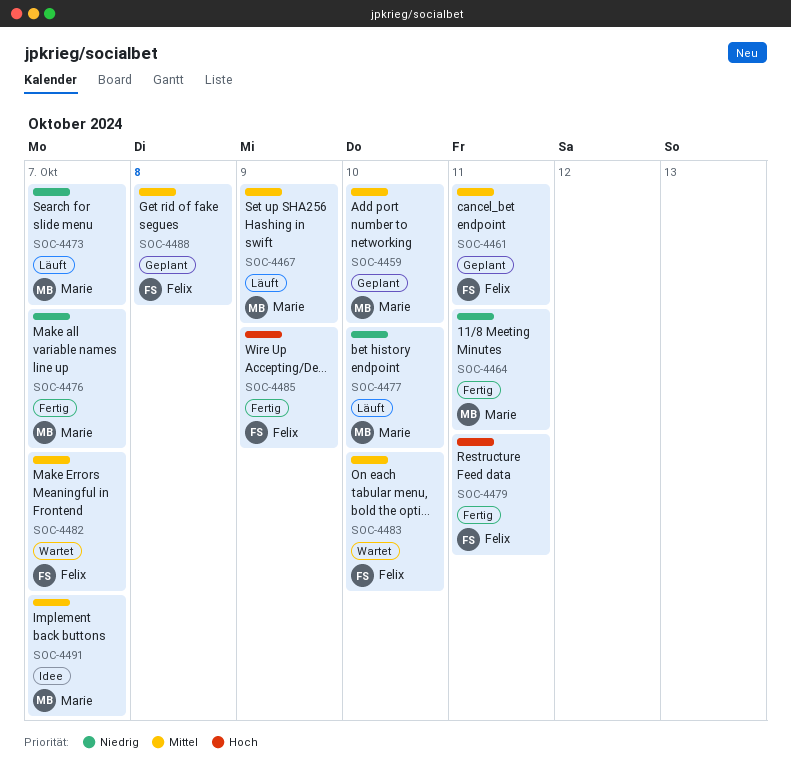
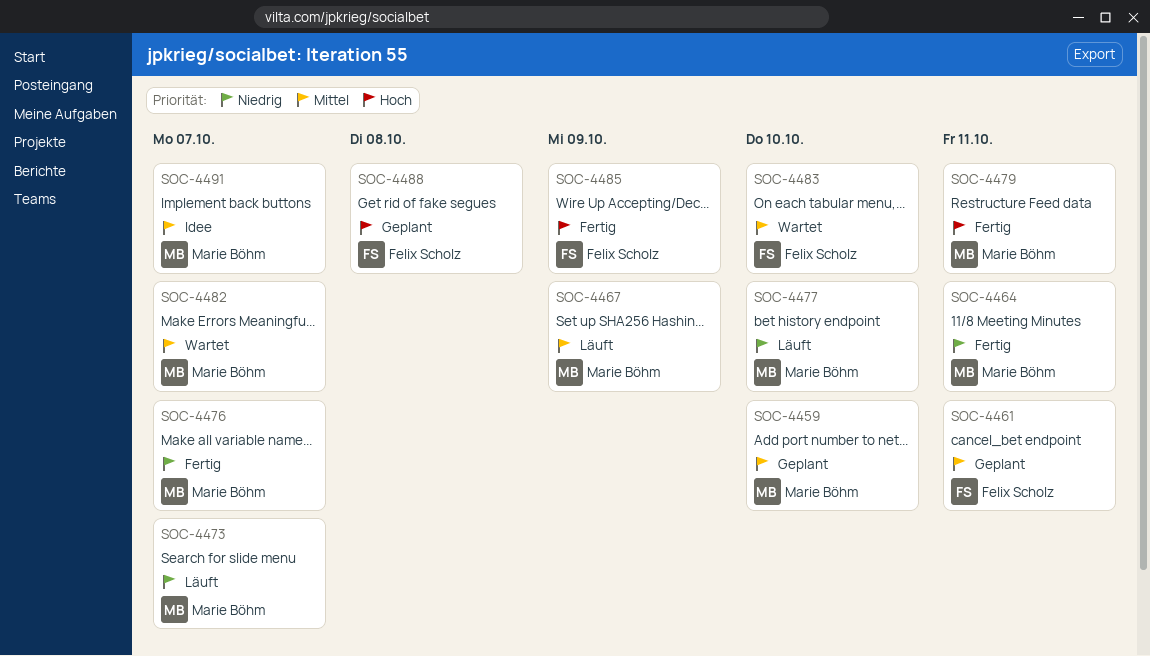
SOC-4479, owner: Felix Scholz -> Marie Böhm
SOC-4482, owner: Felix Scholz -> Marie Böhm
SOC-4488, priority: Mittel -> Hoch

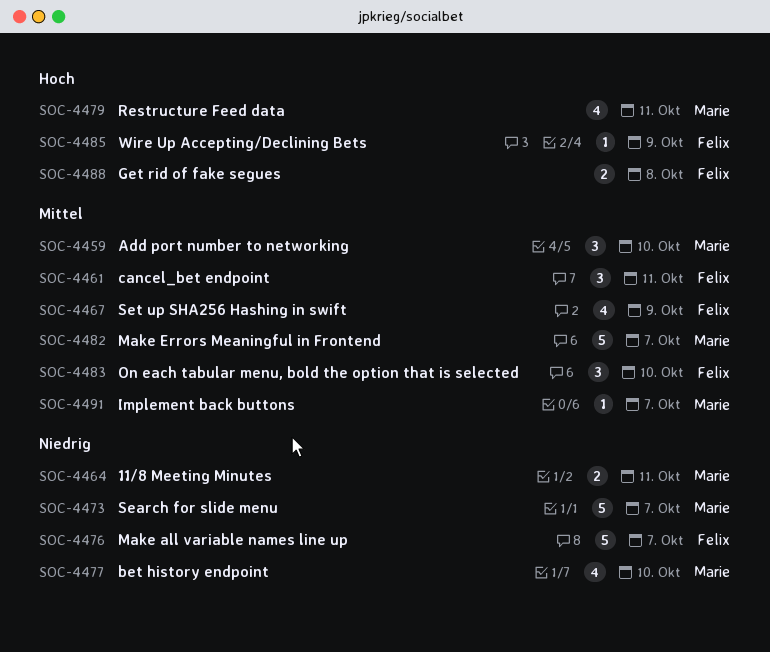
SOC-4467, owner: Marie Böhm -> Felix Scholz
SOC-4476, owner: Marie Böhm -> Felix Scholz

